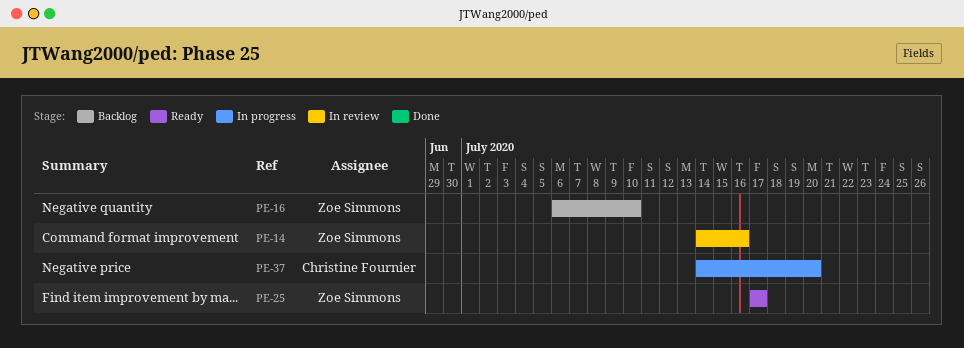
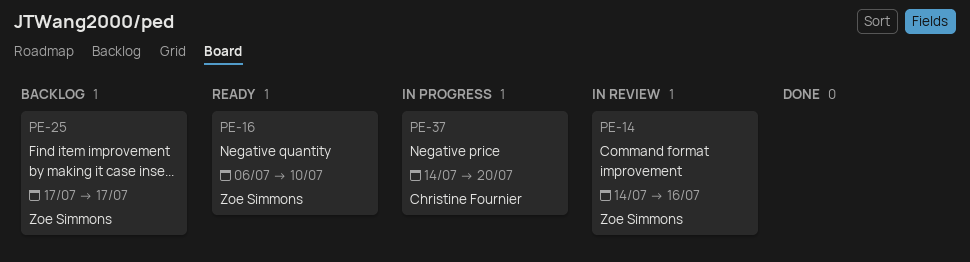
PE-16, status: Backlog -> Ready
PE-25, status: Ready -> Backlog

